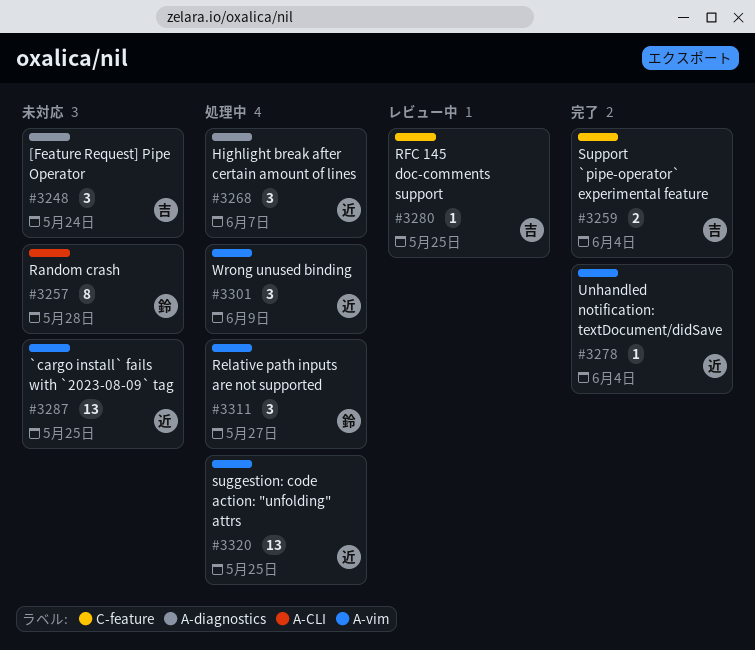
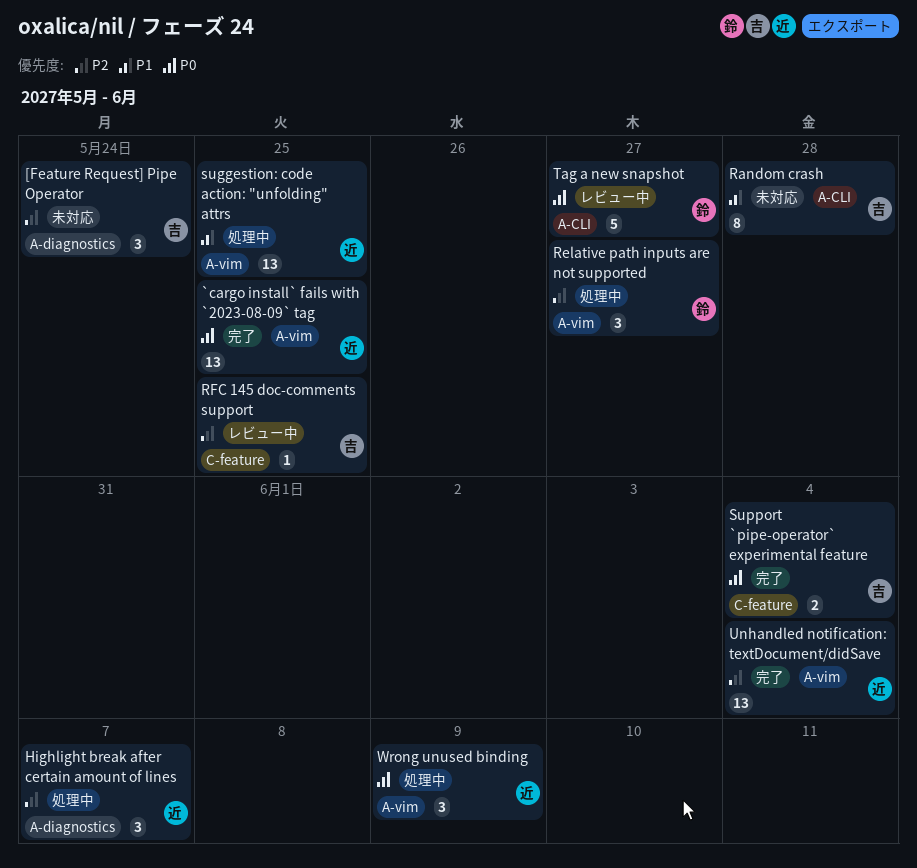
`cargo install` fails with `2023-08-09` tag, status: 未対応 -> 完了
Random crash, owner: 鈴 -> 吉
Tag a new snapshot: none -> present
Unhandled notification: textDocument/didSave, estimate: 1 -> 13

